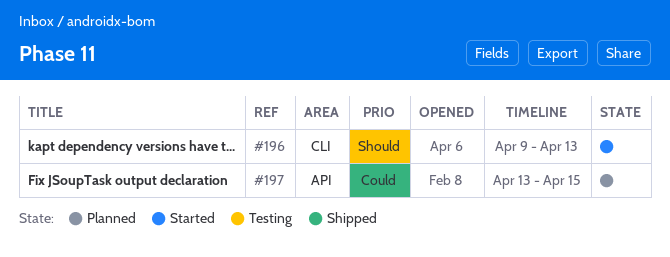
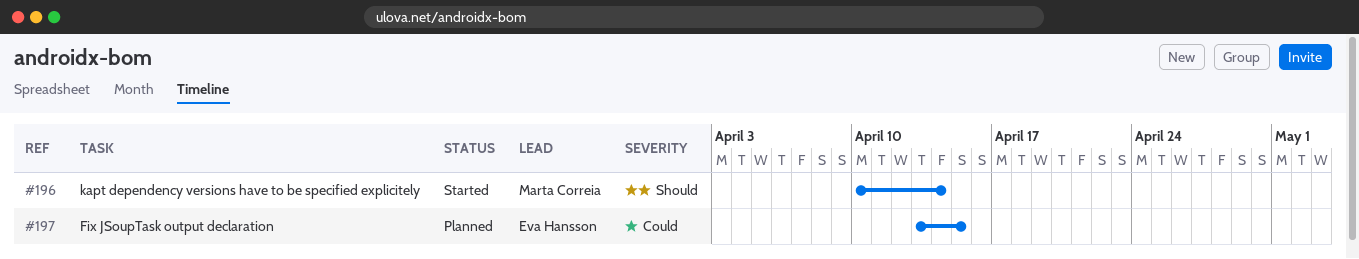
#196, start: Apr 9 -> Apr 10
#196, due: Apr 13 -> Apr 14

